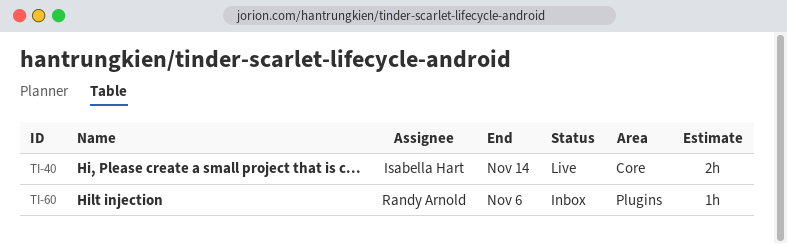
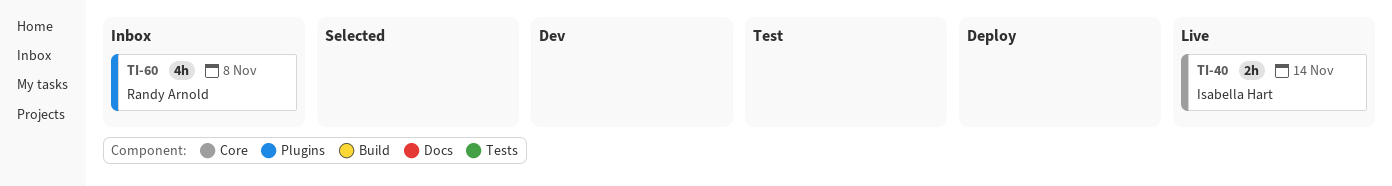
TI-60, estimate: 1h -> 4h
TI-60, due: Nov 6 -> Nov 8

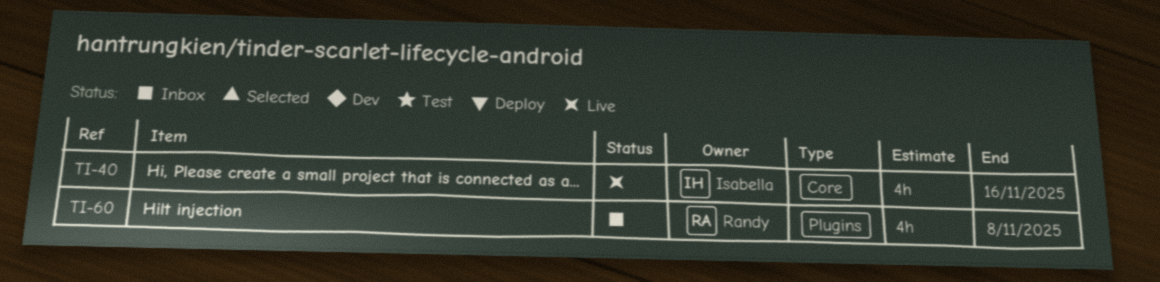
TI-40, estimate: 2h -> 4h
TI-40, due: Nov 14 -> Nov 16

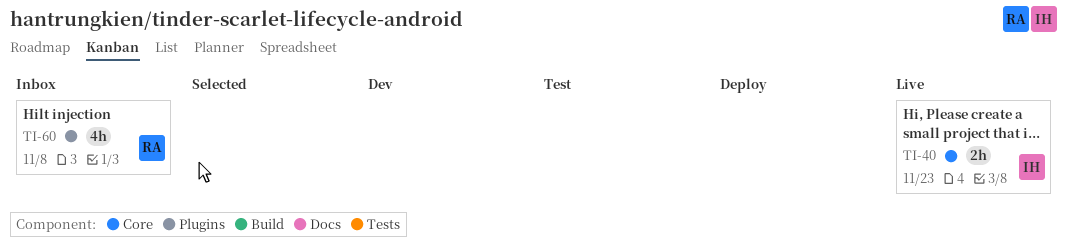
TI-40, estimate: 4h -> 2h
TI-40, due: Nov 16 -> Nov 23

